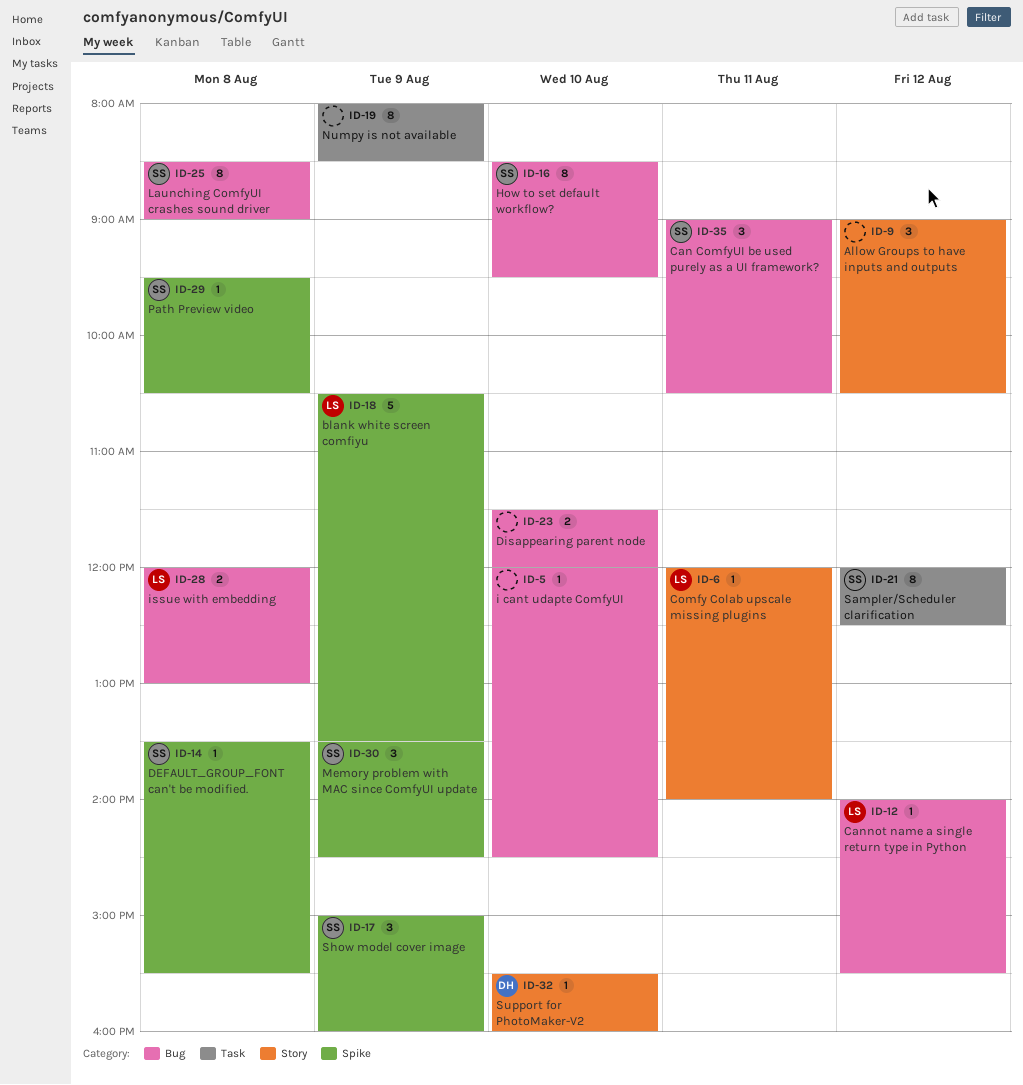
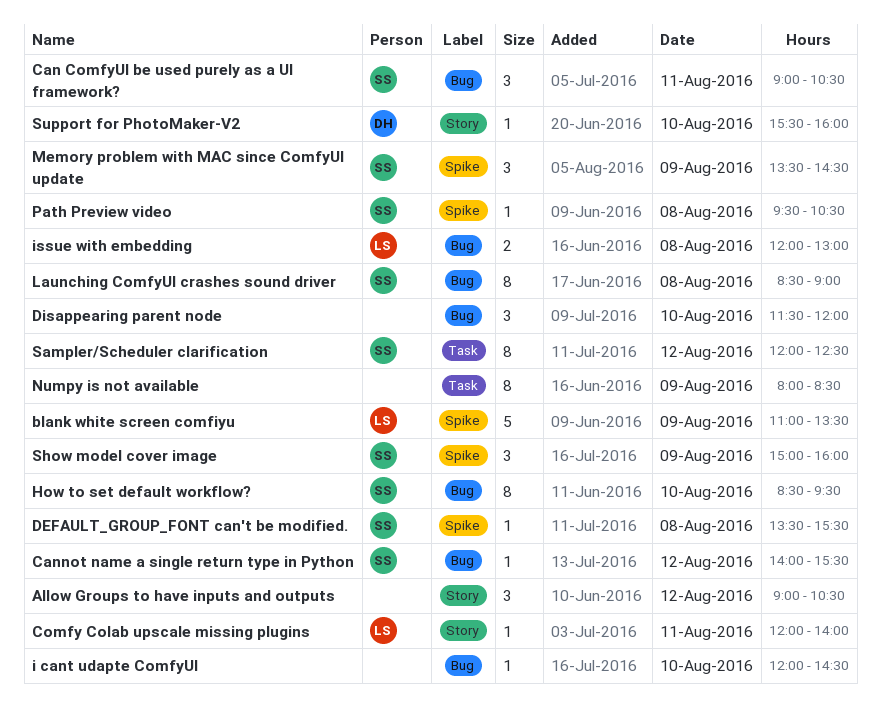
blank white screen comfiyu, begins: 10:30 -> 11:00
Cannot name a single return type in Python, owner: LS -> SS
Disappearing parent node, estimate: 2 -> 3

